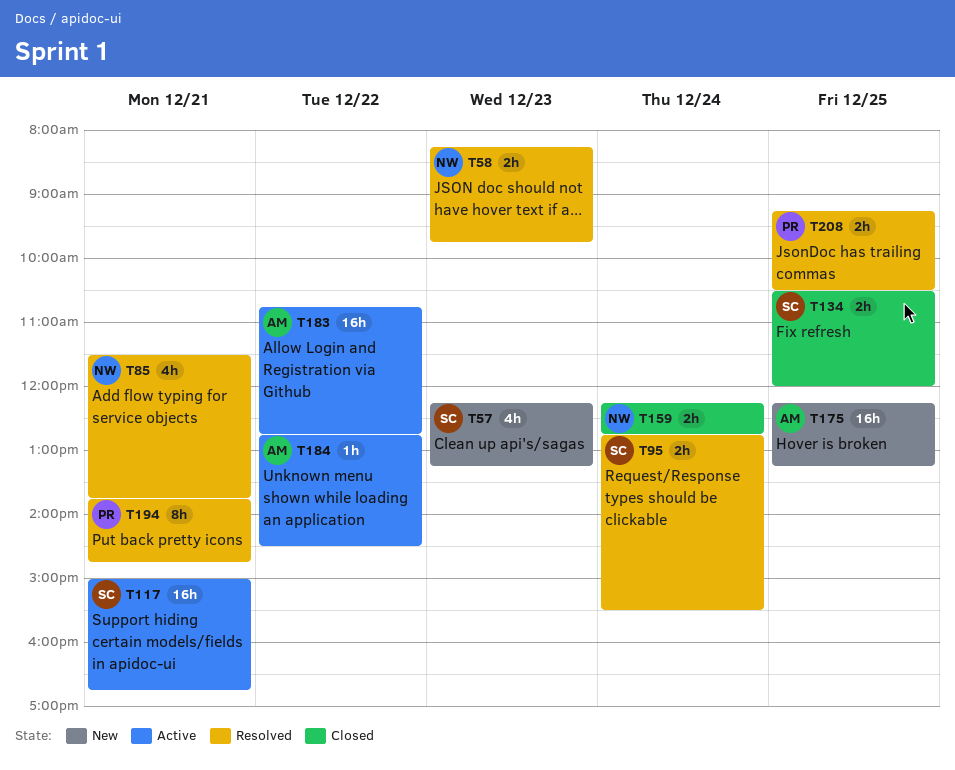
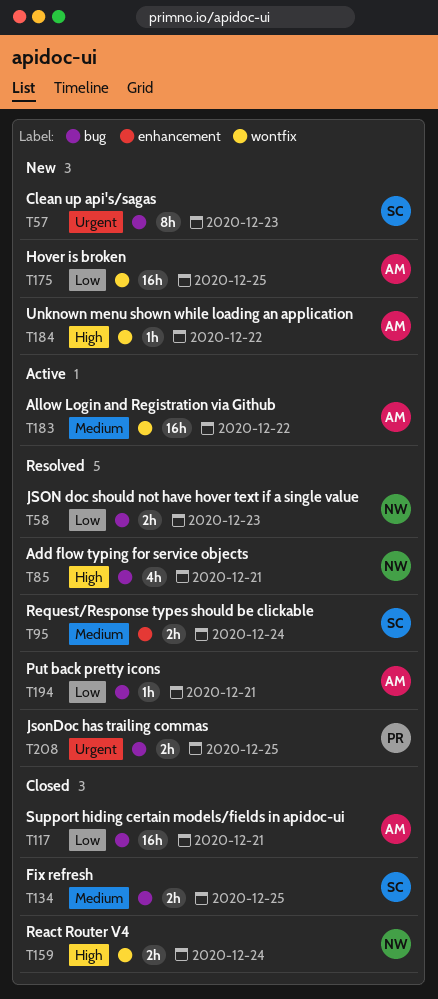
T57, estimate: 4h -> 8h
T117, status: Active -> Closed
T117, owner: SC -> AM
T184, status: Active -> New
T194, owner: PR -> AM
T194, estimate: 8h -> 1h

